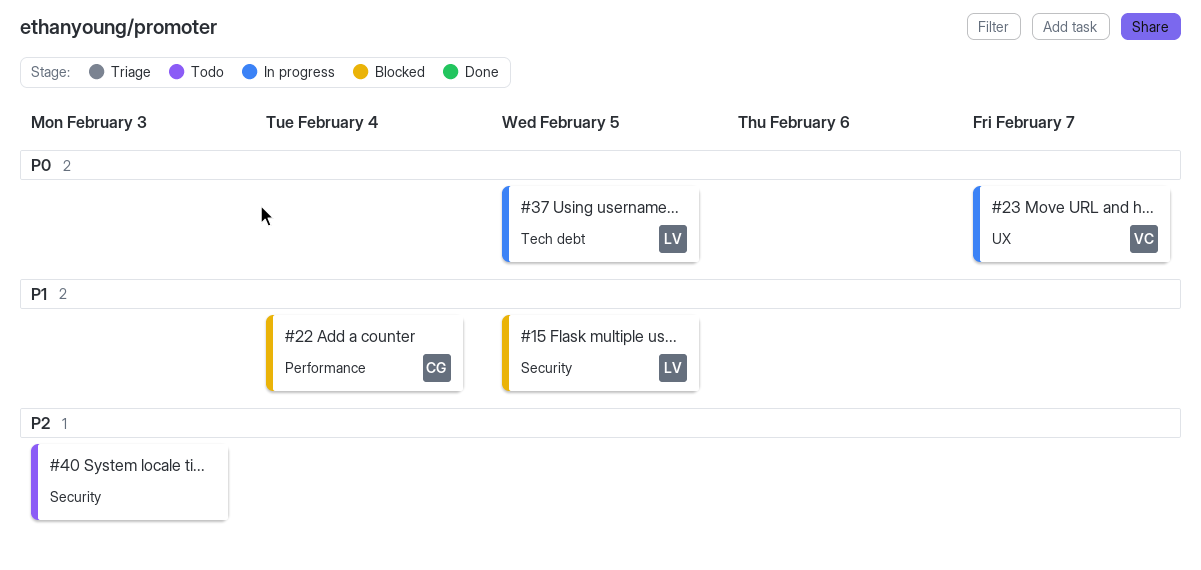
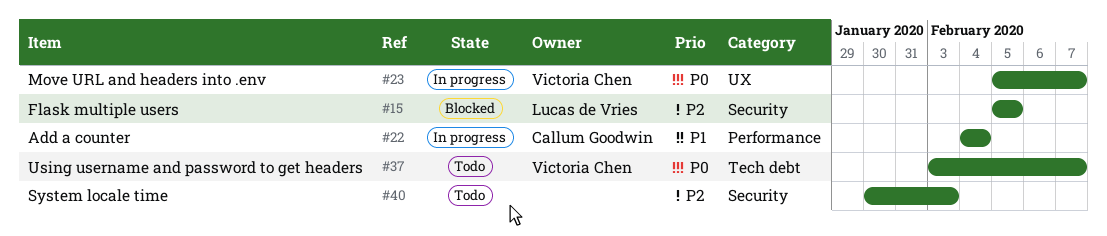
#15, priority: P1 -> P2
#22, status: Blocked -> In progress
#37, status: In progress -> Todo
#37, owner: Lucas de Vries -> Victoria Chen
#37, due: Feb 5 -> Feb 7

